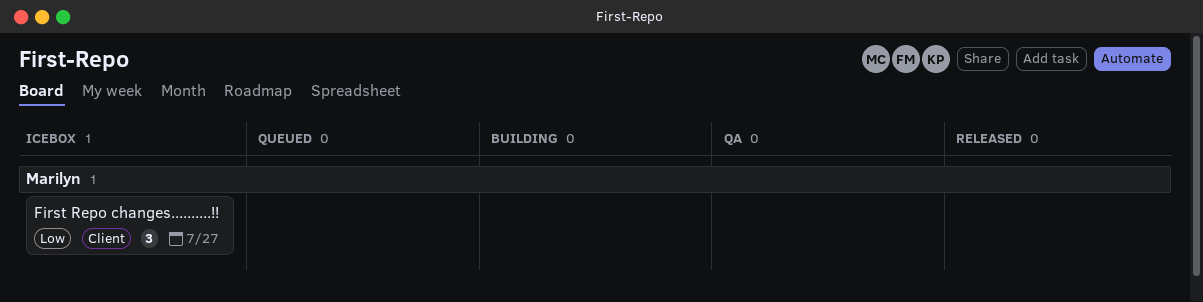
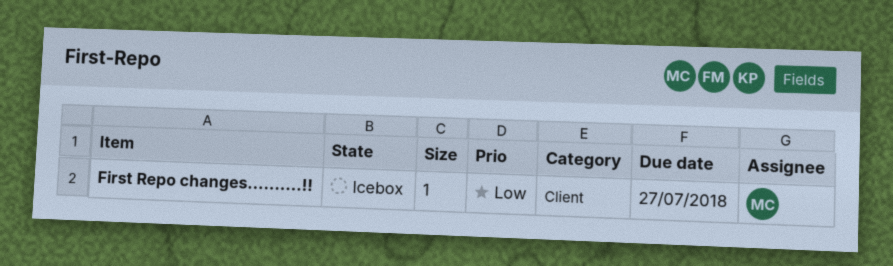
First Repo changes..........!!, estimate: 3 -> 1

